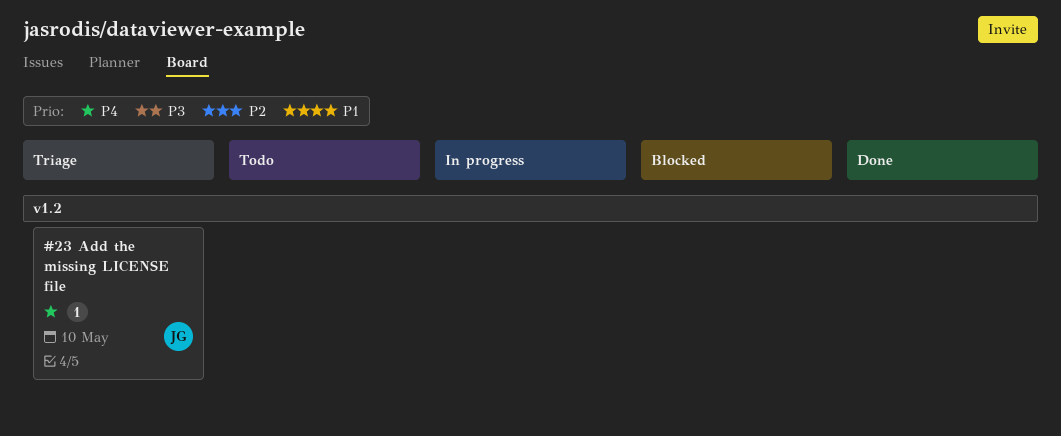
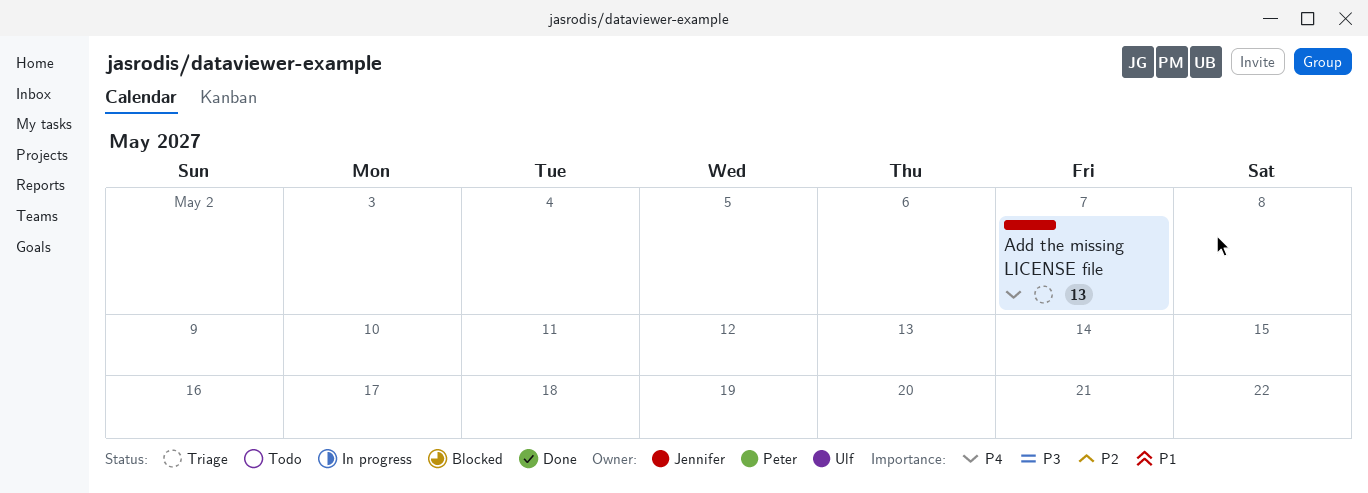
Add the missing LICENSE file, estimate: 1 -> 13
Add the missing LICENSE file, due: May 10 -> May 7

